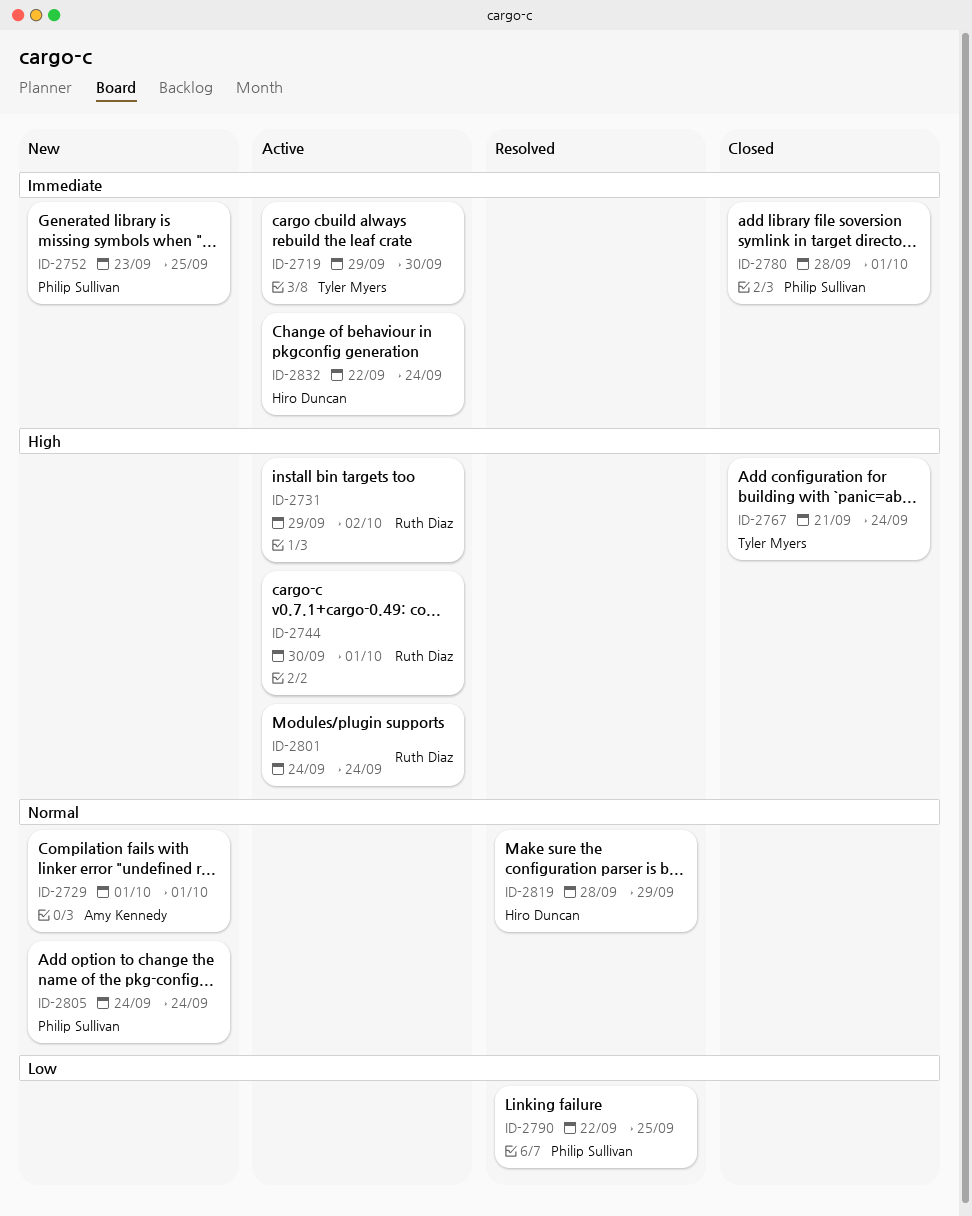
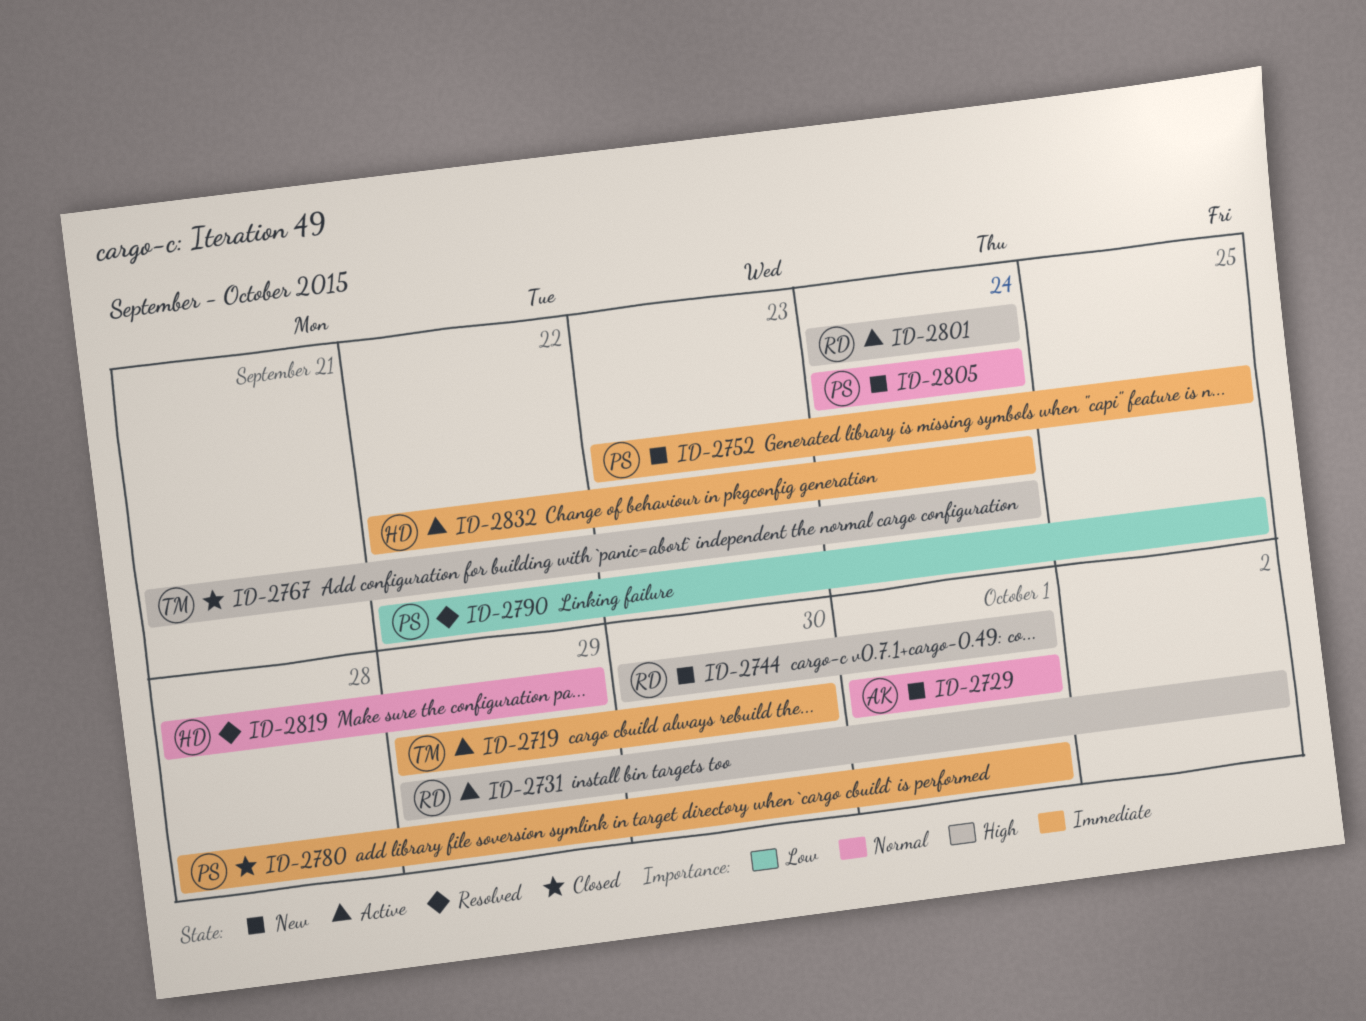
ID-2744, status: Active -> New

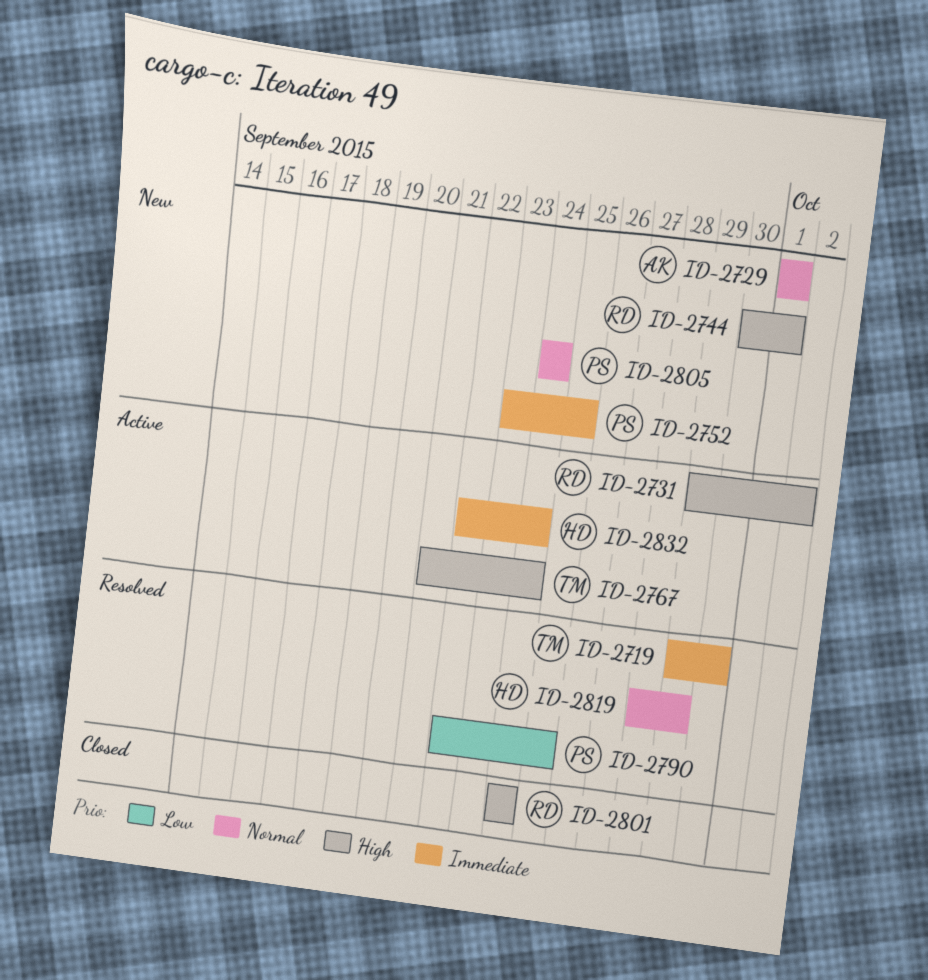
ID-2719, status: Active -> Resolved
ID-2767, status: Closed -> Active
ID-2780: present -> none
ID-2801, status: Active -> Closed

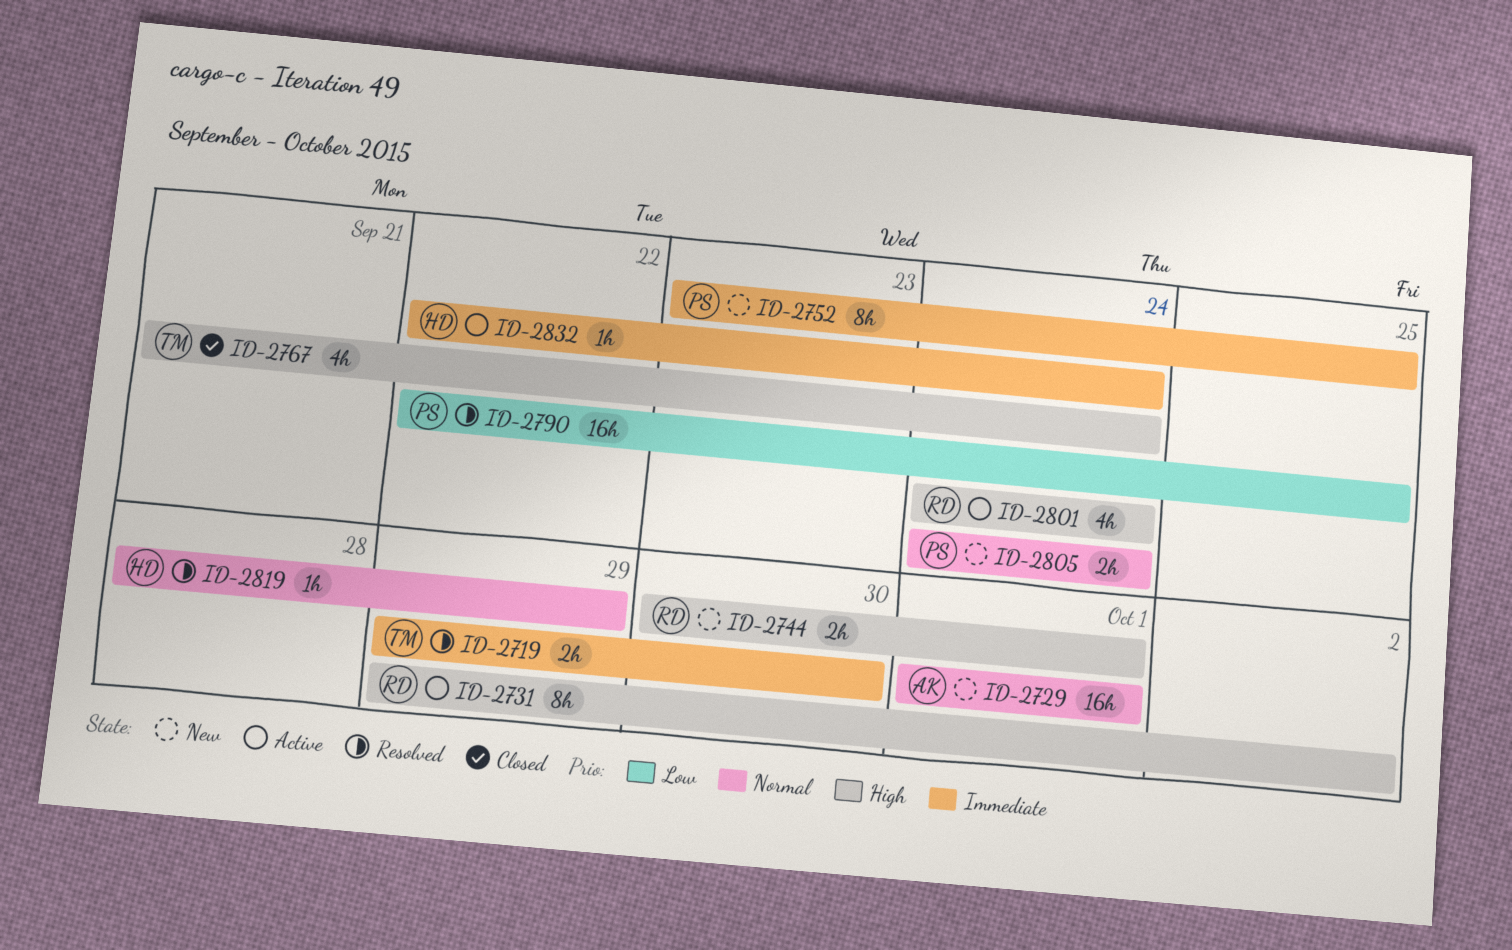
ID-2767, status: Active -> Closed
ID-2801, status: Closed -> Active

